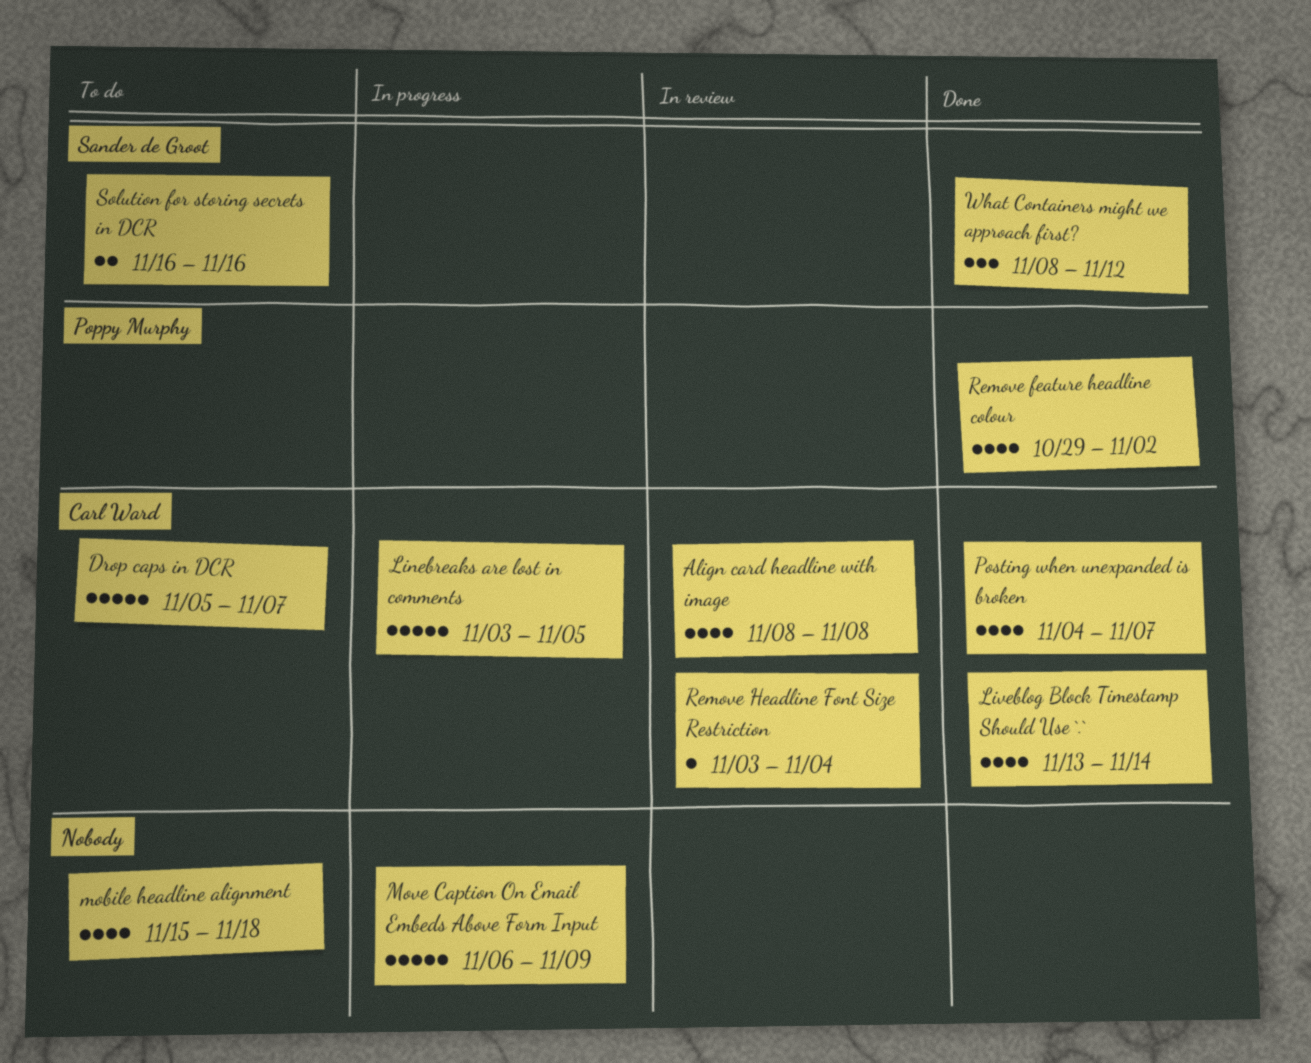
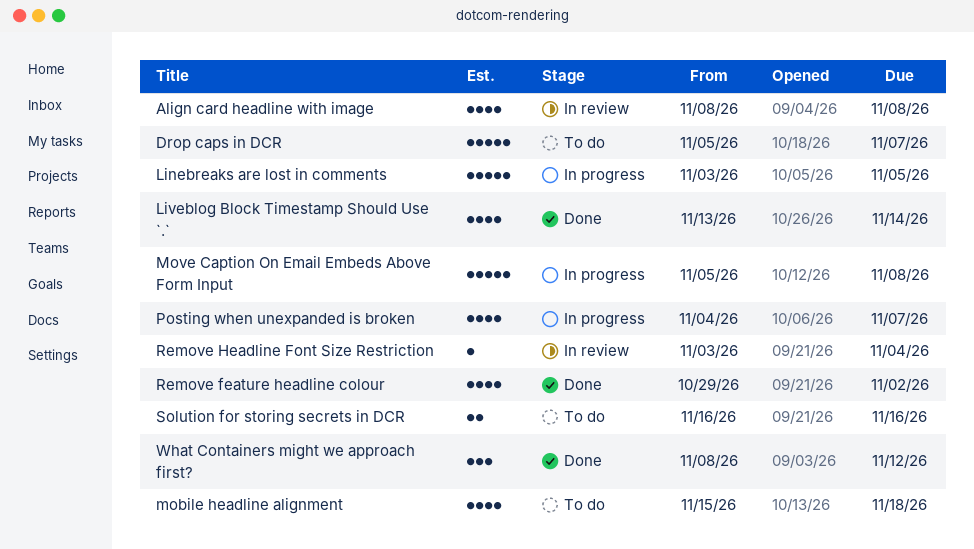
Move Caption On Email Embeds Above Form Input, start: Nov 6 -> Nov 5
Move Caption On Email Embeds Above Form Input, due: Nov 9 -> Nov 8
Posting when unexpanded is broken, status: Done -> In progress

